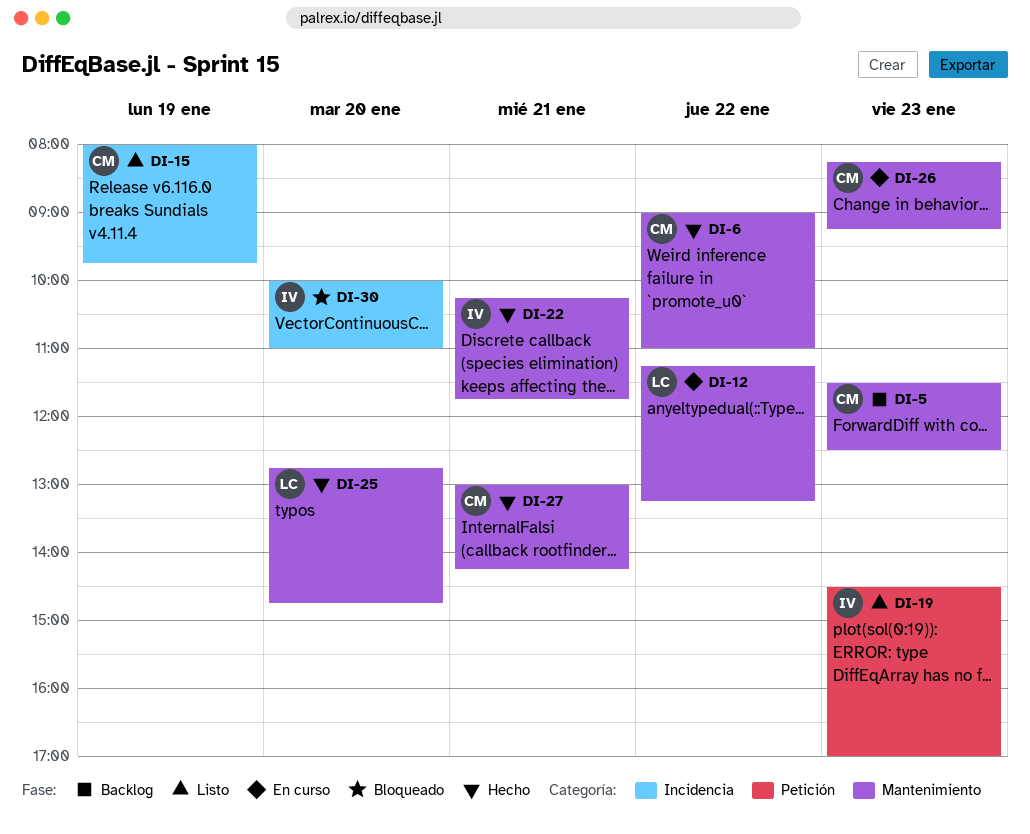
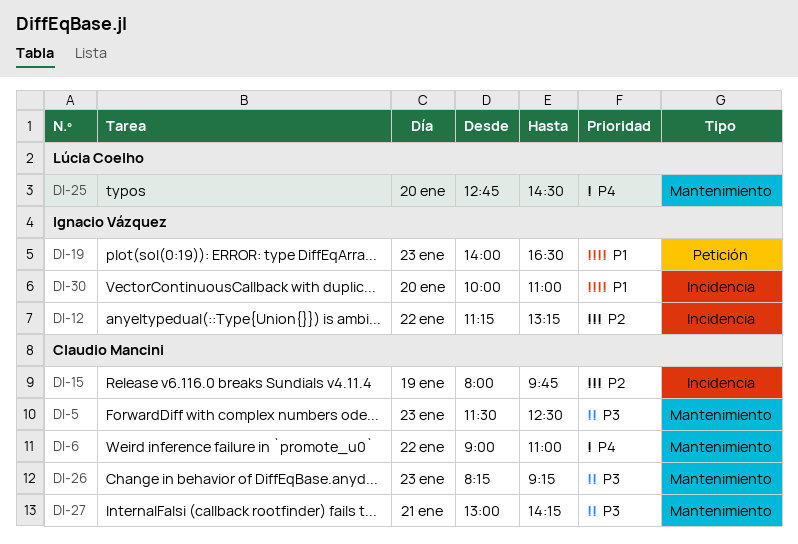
DI-12, owner: Lúcia Coelho -> Ignacio Vázquez
DI-12, label: Mantenimiento -> Incidencia
DI-19, begins: 14:30 -> 14:00
DI-19, ends: 17:00 -> 16:30
DI-22: present -> none
DI-25, ends: 14:45 -> 14:30

